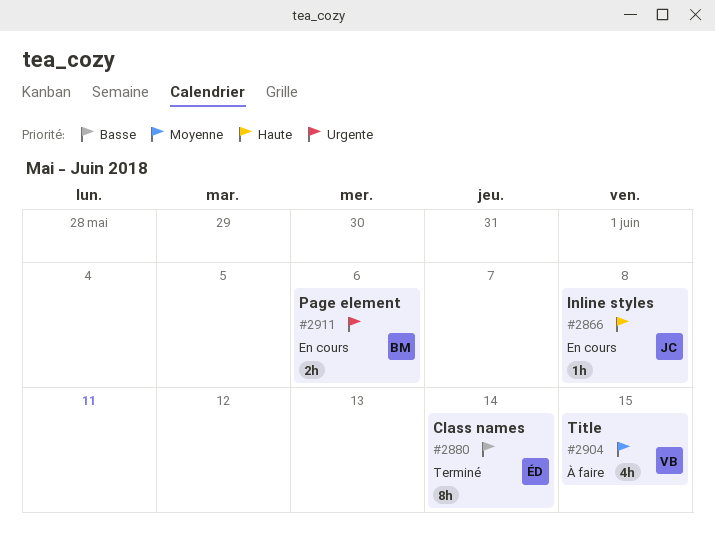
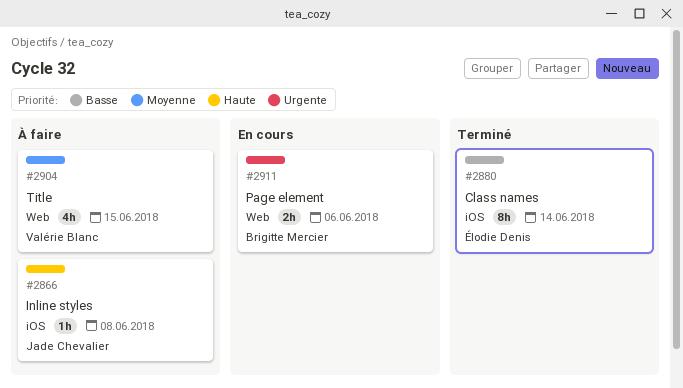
#2866, status: En cours -> À faire

